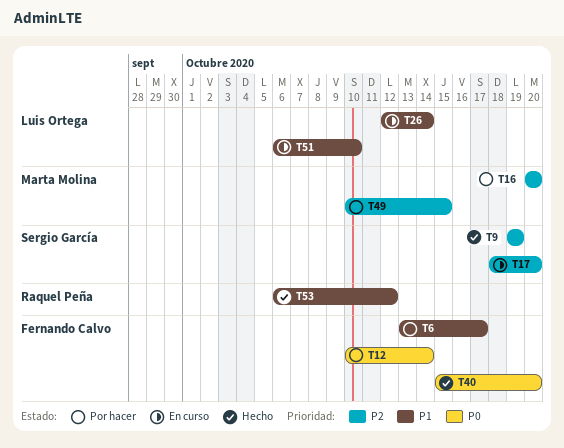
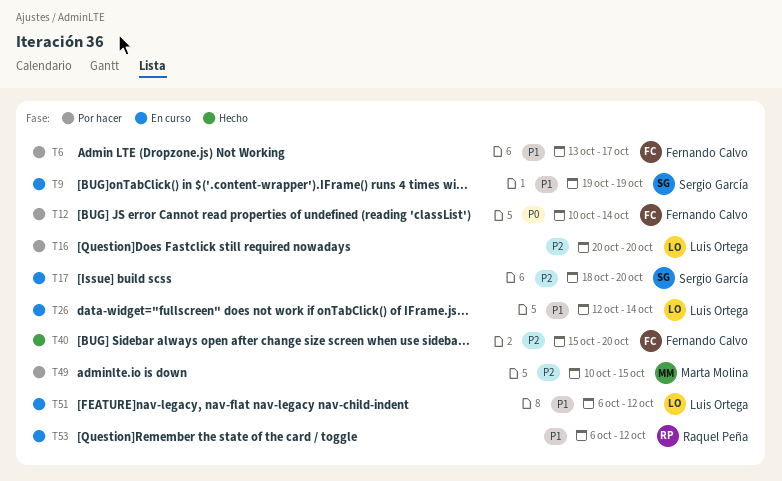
T9, status: Hecho -> En curso
T9, priority: P2 -> P1
T16, owner: Marta Molina -> Luis Ortega
T40, priority: P0 -> P2
T51, due: Oct 10 -> Oct 12
T53, status: Hecho -> En curso

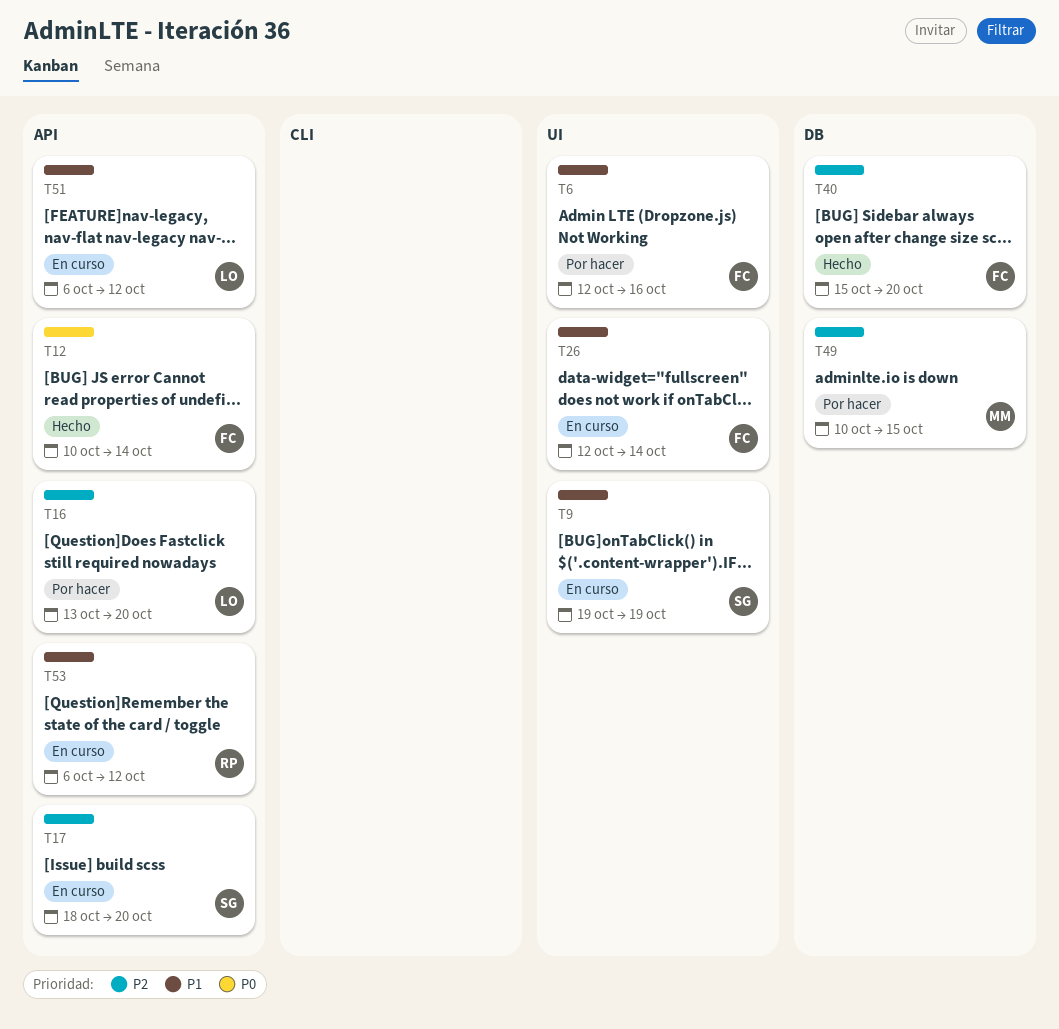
T6, start: Oct 13 -> Oct 12
T6, due: Oct 17 -> Oct 16
T12, status: Por hacer -> Hecho
T16, start: Oct 20 -> Oct 13
T26, owner: Luis Ortega -> Fernando Calvo

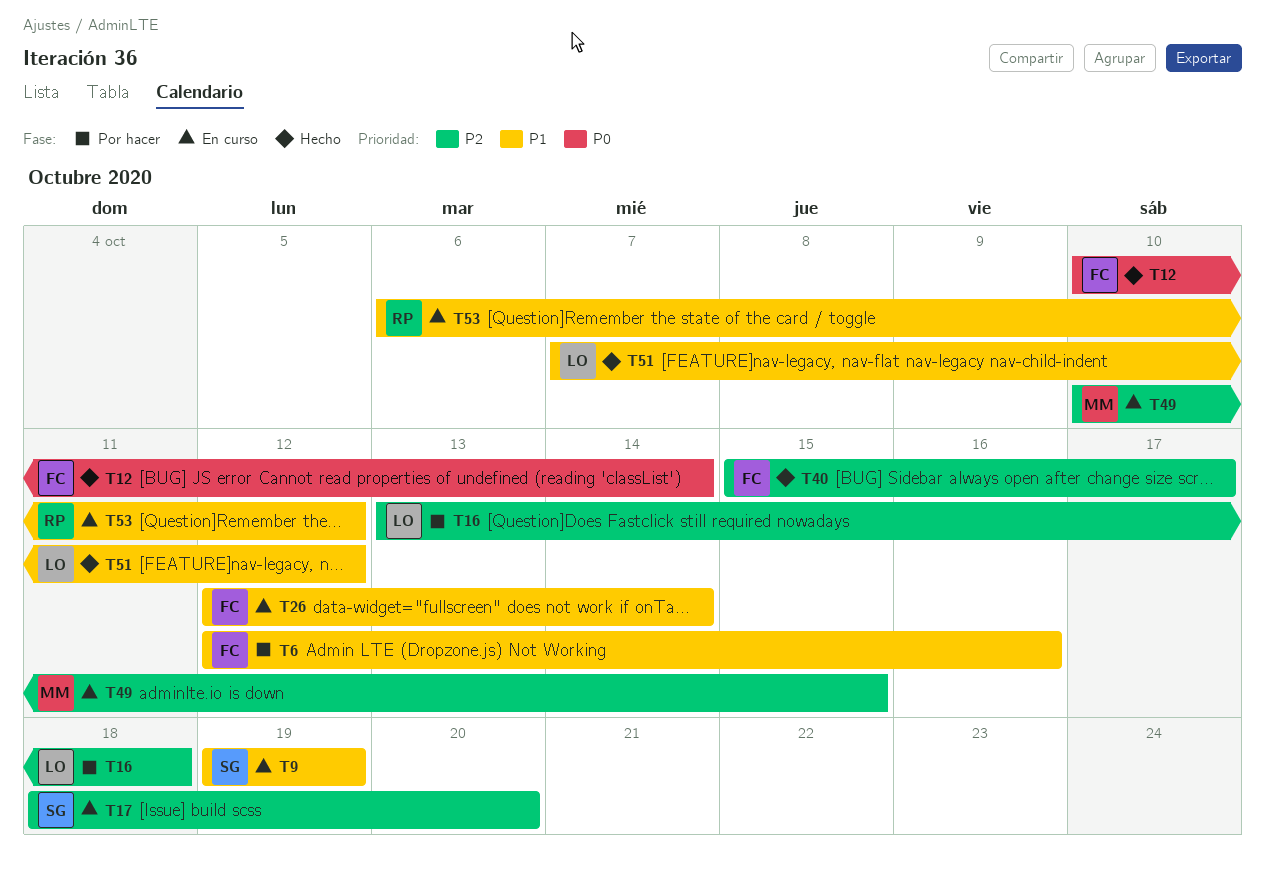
T16, due: Oct 20 -> Oct 18
T40, due: Oct 20 -> Oct 17
T49, status: Por hacer -> En curso
T51, status: En curso -> Hecho
T51, start: Oct 6 -> Oct 7

